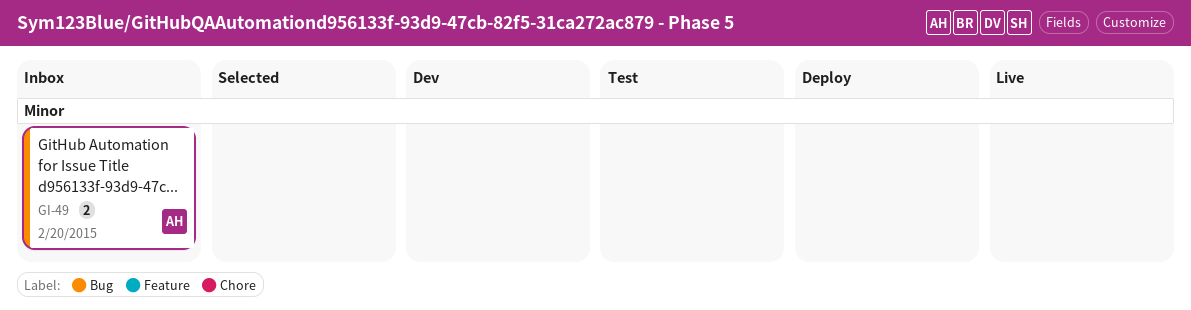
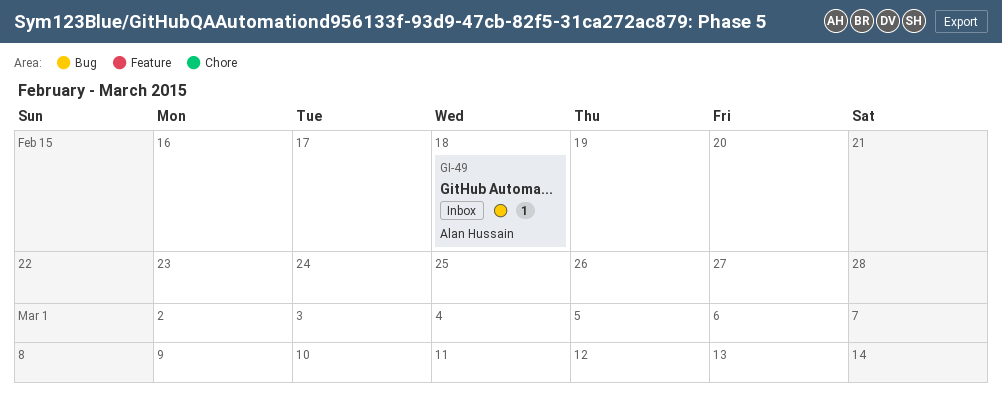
GI-49, estimate: 2 -> 1
GI-49, due: Feb 20 -> Feb 18

